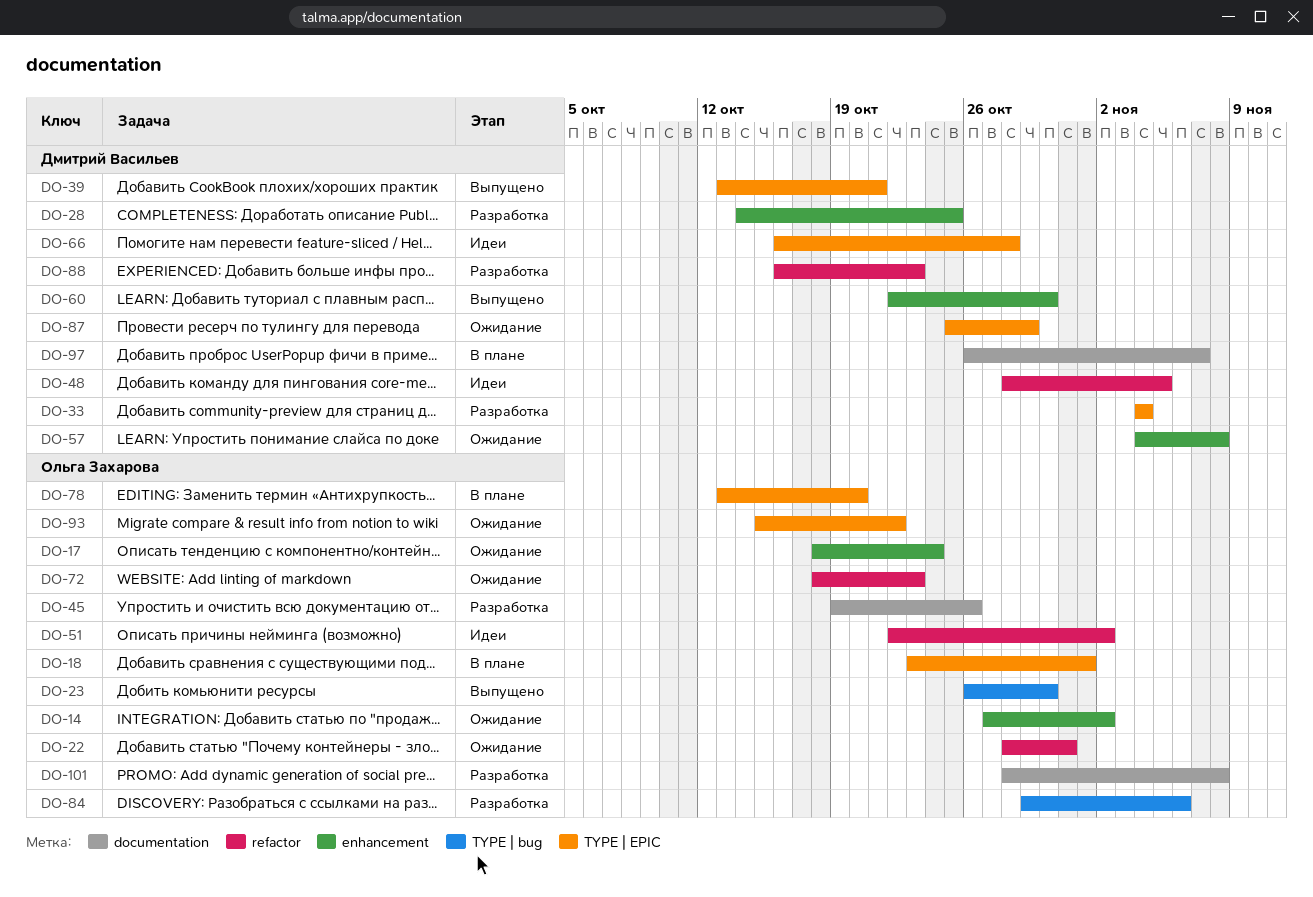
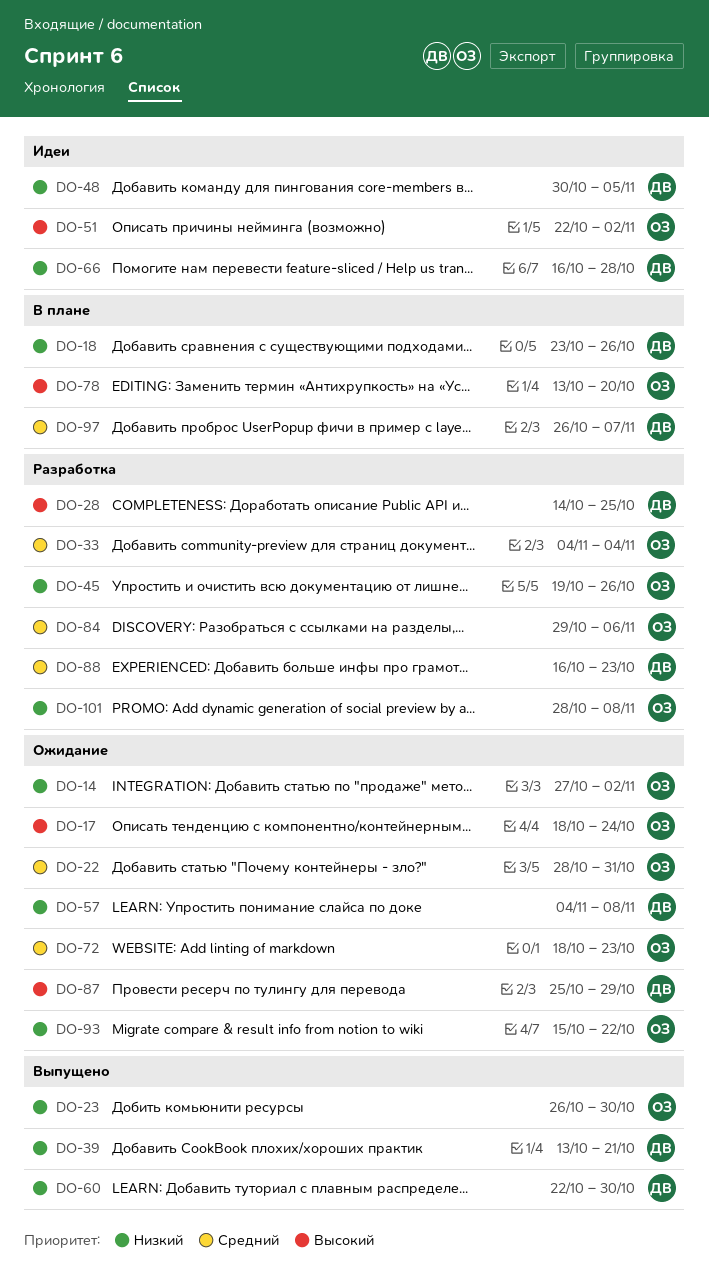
DO-18, owner: Ольга Захарова -> Дмитрий Васильев
DO-18, due: Nov 1 -> Oct 26
DO-33, owner: Дмитрий Васильев -> Ольга Захарова
DO-48, start: Oct 28 -> Oct 30

